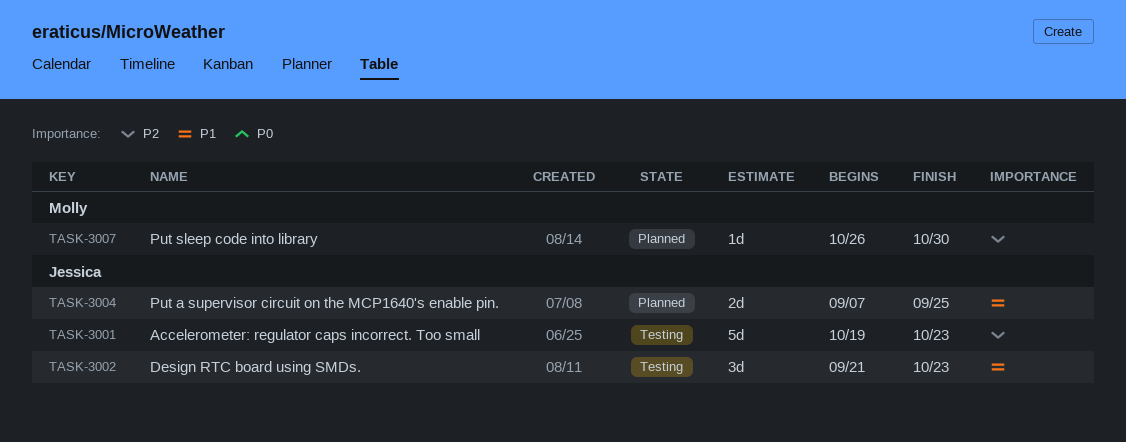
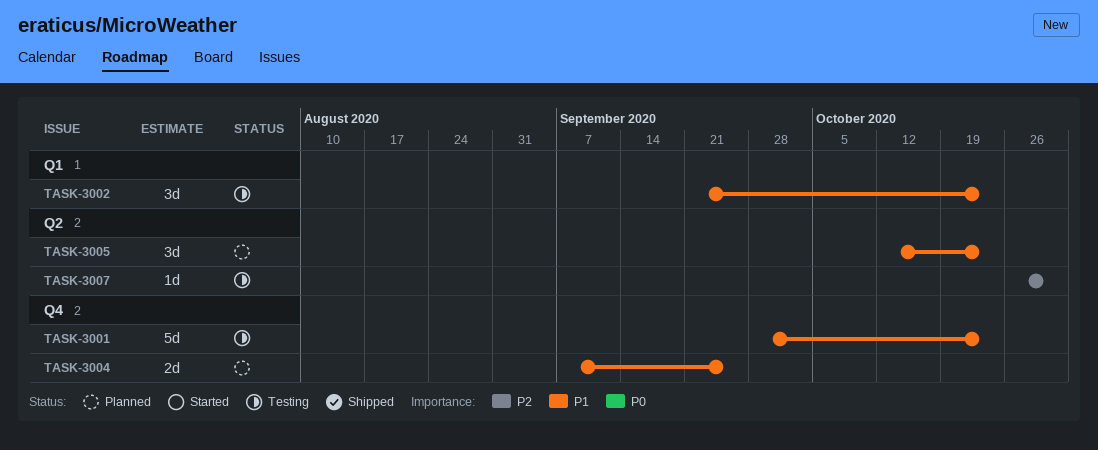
TASK-3001, priority: P2 -> P1
TASK-3001, start: Oct 19 -> Sep 28
TASK-3005: none -> present
TASK-3007, status: Planned -> Testing

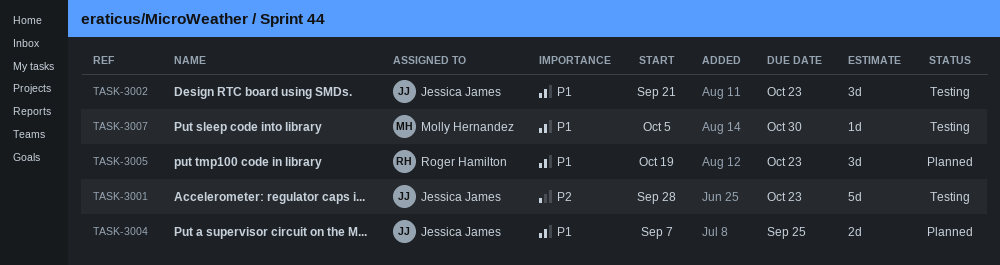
TASK-3001, priority: P1 -> P2
TASK-3005, start: Oct 12 -> Oct 19
TASK-3007, priority: P2 -> P1
TASK-3007, start: Oct 26 -> Oct 5

